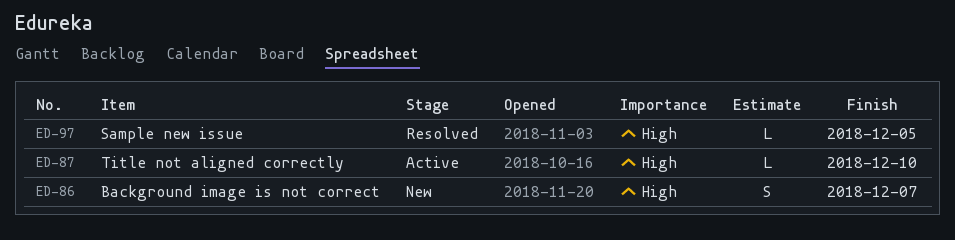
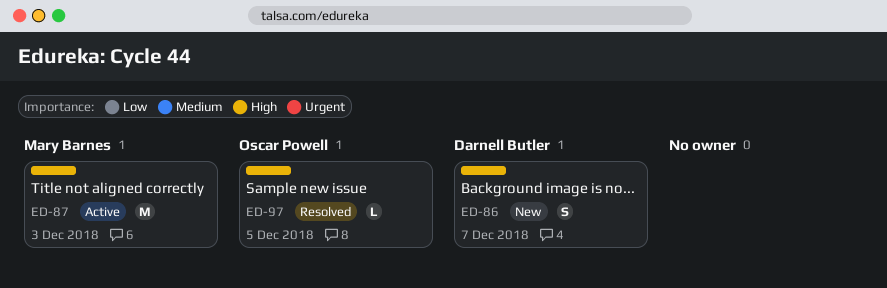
ED-87, estimate: L -> M
ED-87, due: Dec 10 -> Dec 3

